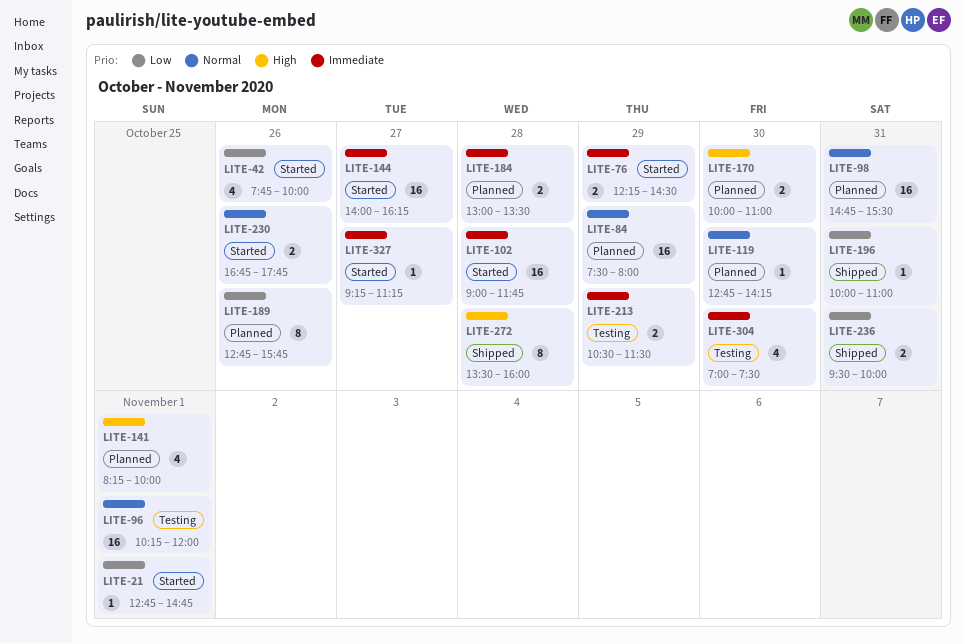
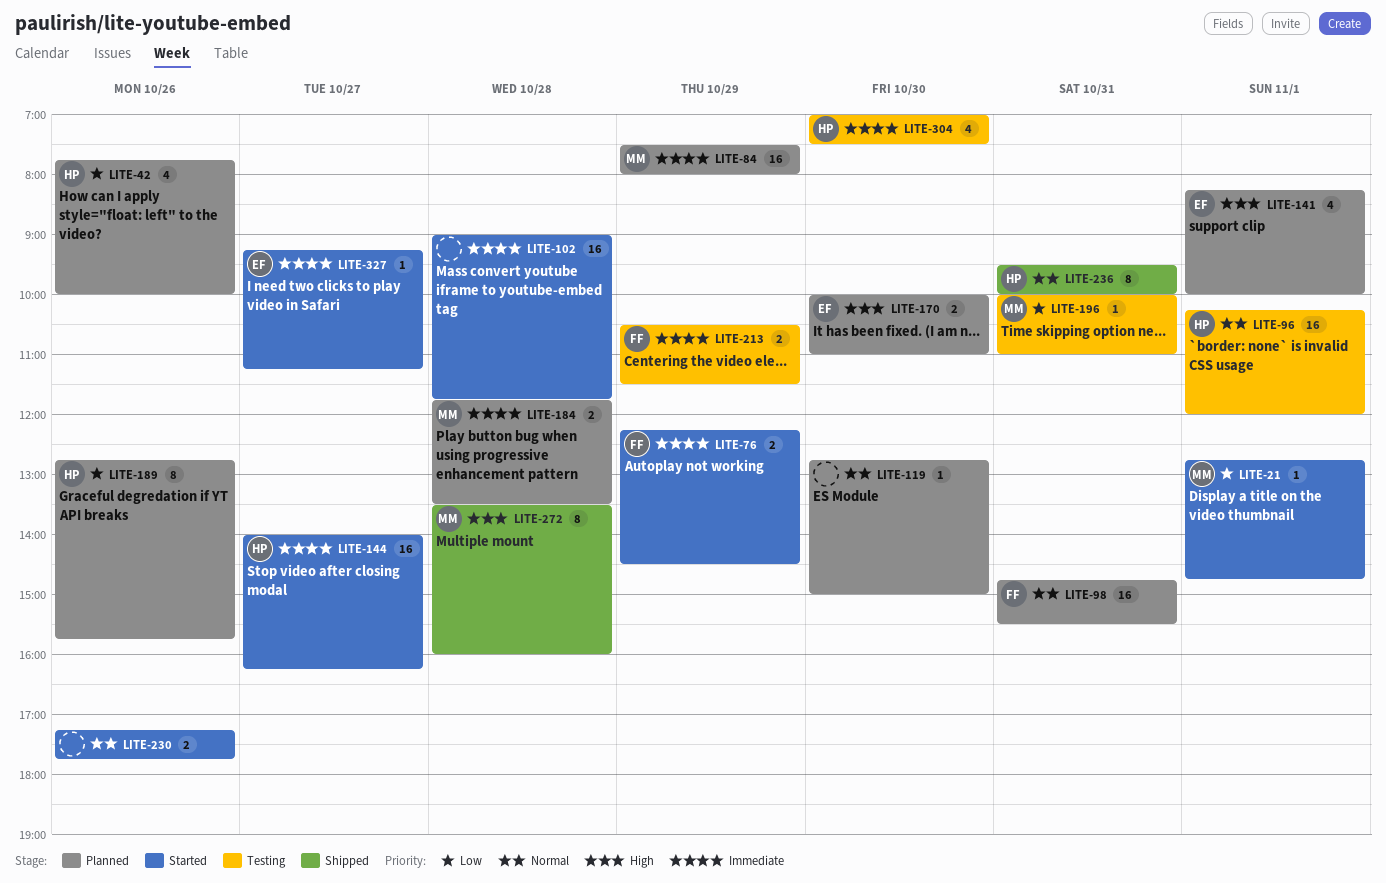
LITE-42, status: Started -> Planned
LITE-84, priority: Normal -> Immediate
LITE-119, ends: 14:15 -> 15:00
LITE-184, begins: 13:00 -> 11:45
LITE-196, status: Shipped -> Testing
LITE-230, begins: 16:45 -> 17:15
LITE-236, priority: Low -> Normal
LITE-236, estimate: 2 -> 8

